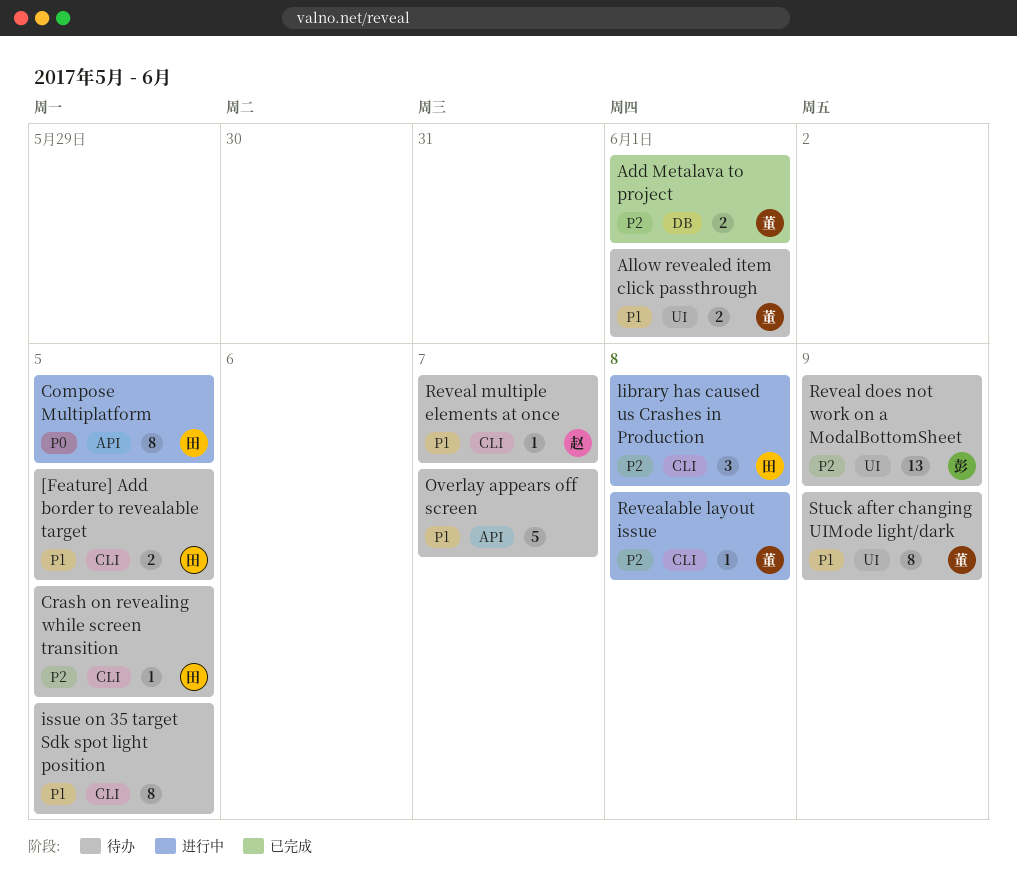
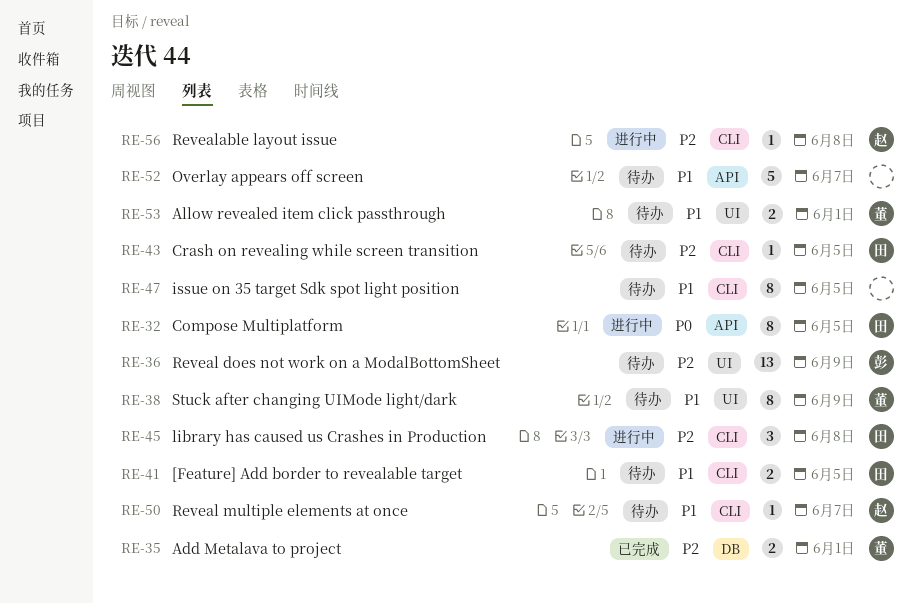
Revealable layout issue, owner: 董 -> 赵

